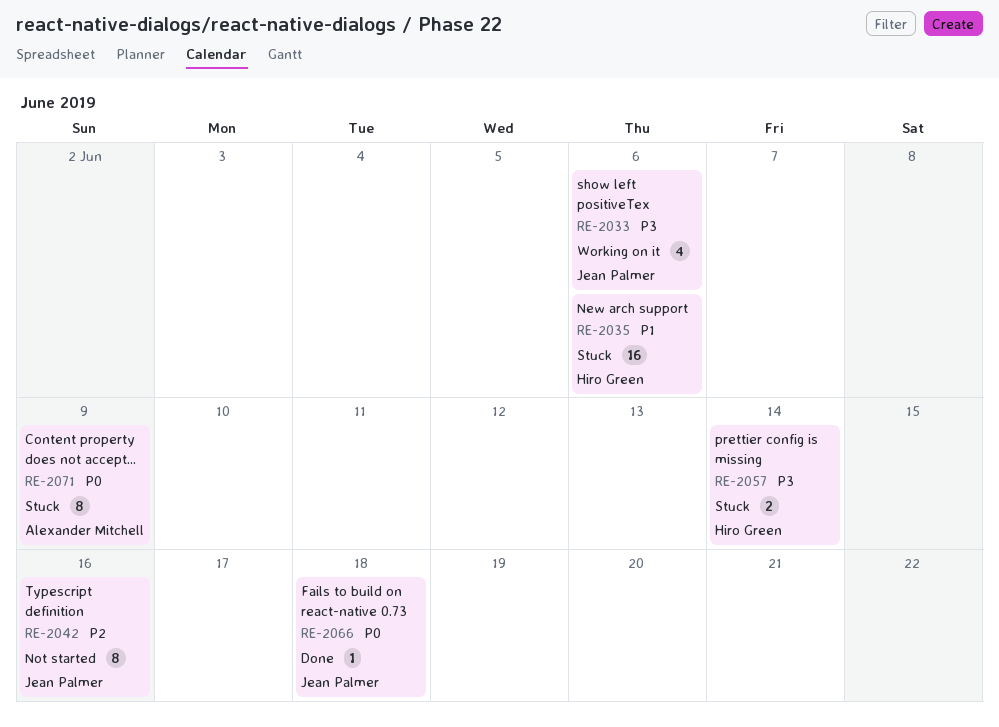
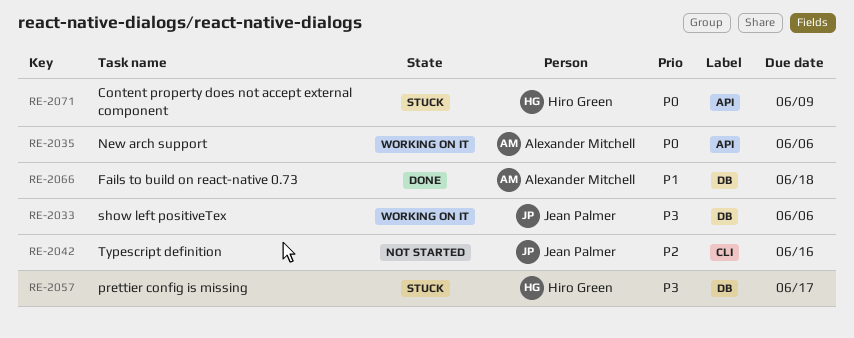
RE-2035, status: Stuck -> Working on it
RE-2035, owner: Hiro Green -> Alexander Mitchell
RE-2035, priority: P1 -> P0
RE-2057, due: Jun 14 -> Jun 17
RE-2066, owner: Jean Palmer -> Alexander Mitchell
RE-2066, priority: P0 -> P1
RE-2071, owner: Alexander Mitchell -> Hiro Green

